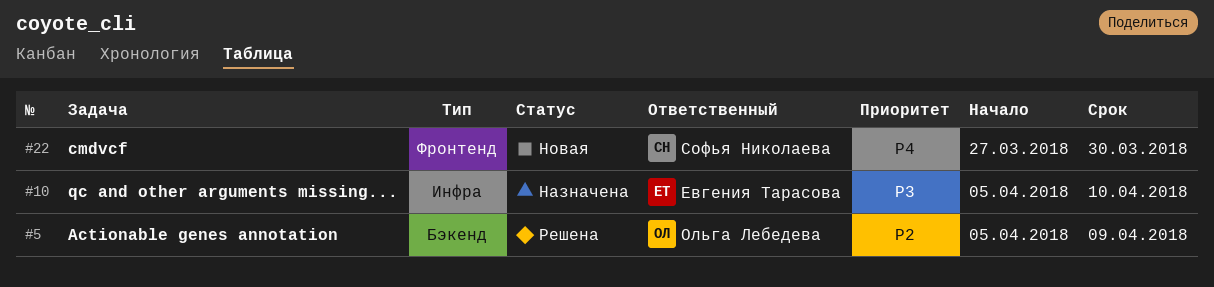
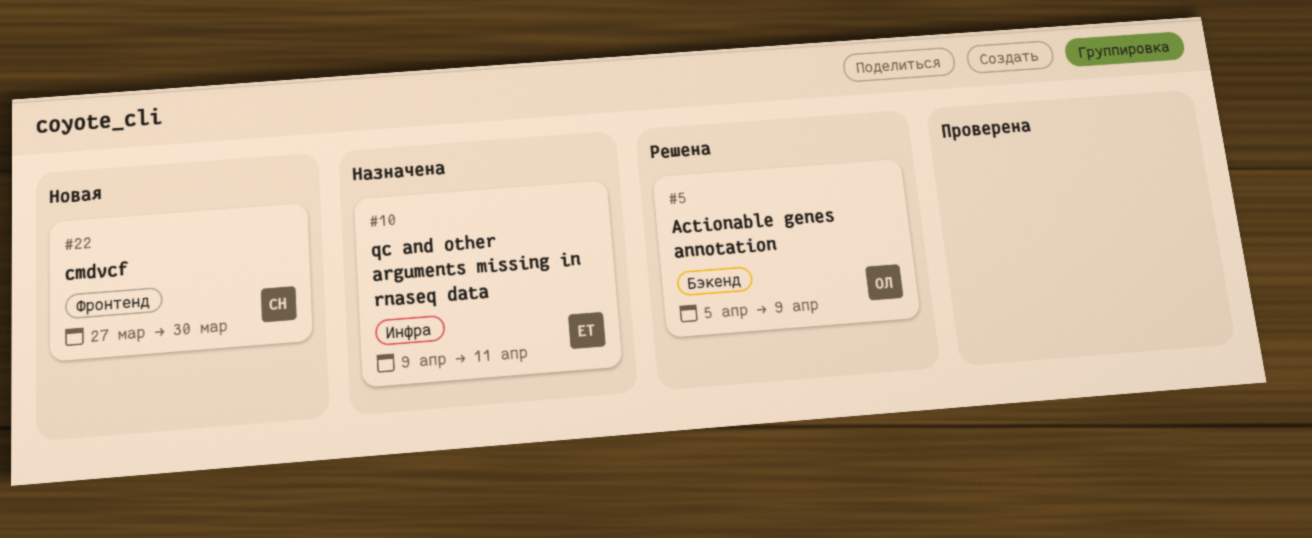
#10, start: Apr 5 -> Apr 9
#10, due: Apr 10 -> Apr 11

